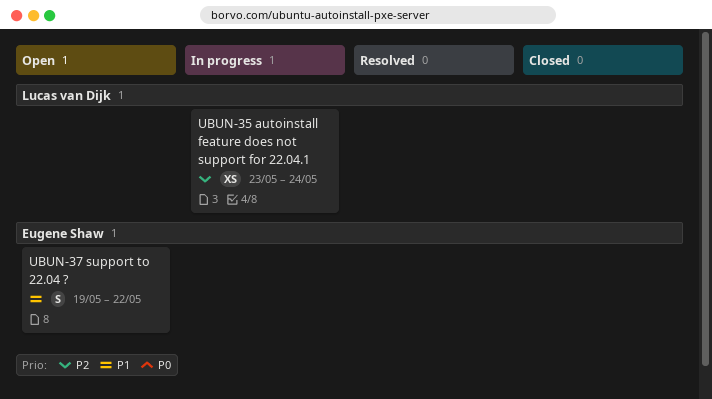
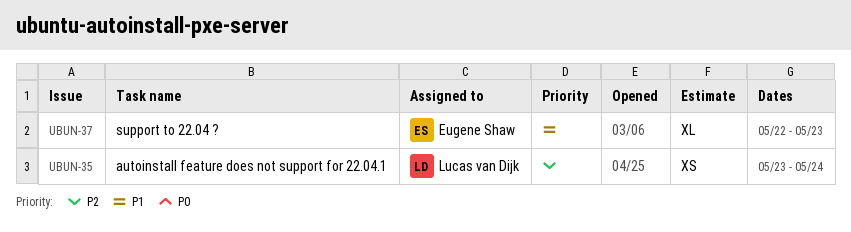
UBUN-37, estimate: S -> XL
UBUN-37, start: May 19 -> May 22
UBUN-37, due: May 22 -> May 23

